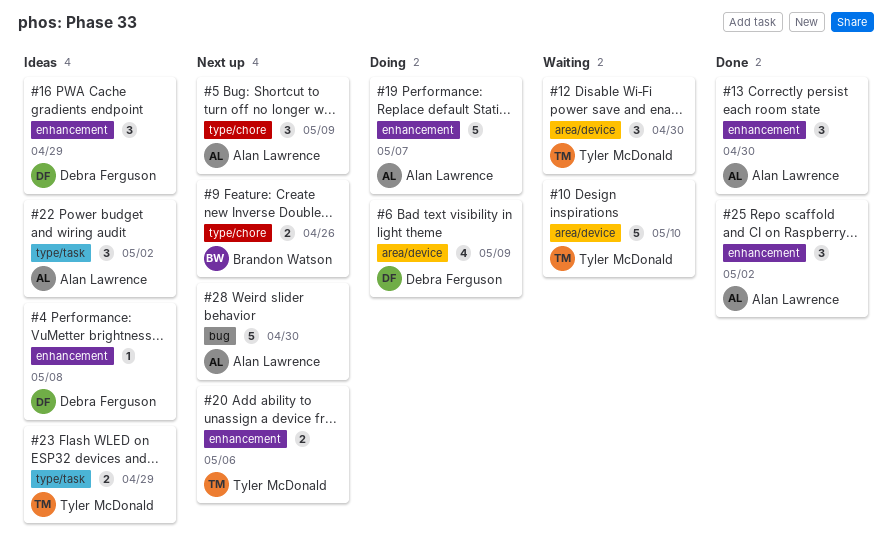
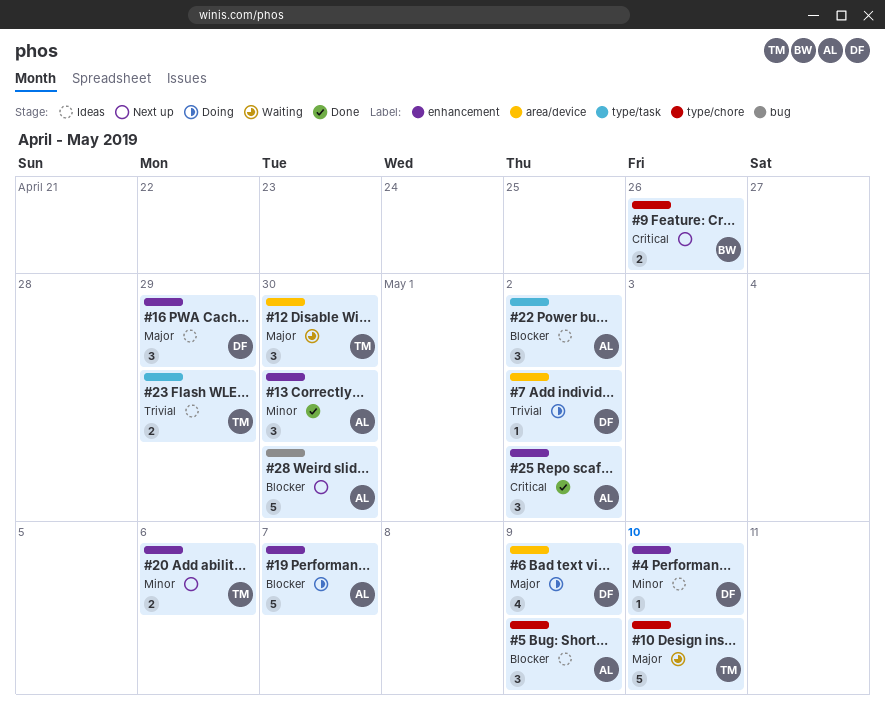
#4, due: May 8 -> May 10
#5, status: Next up -> Ideas
#7: none -> present
#10, label: area/device -> type/chore

